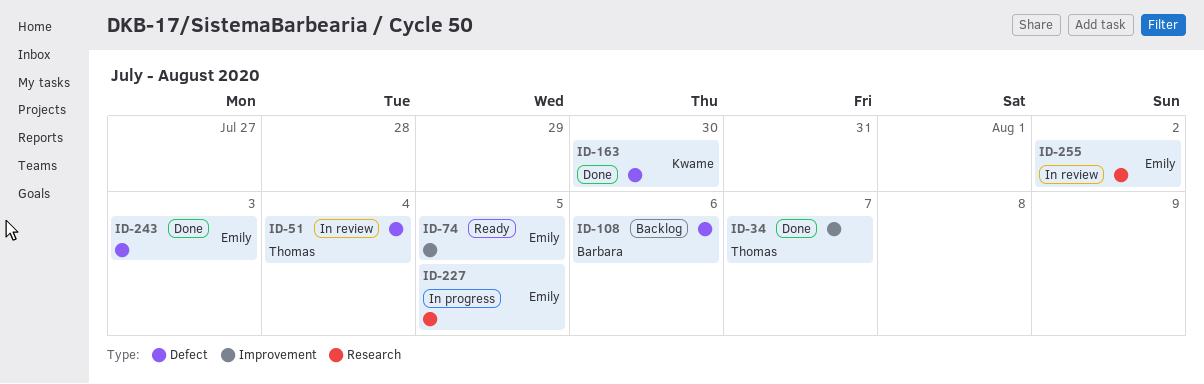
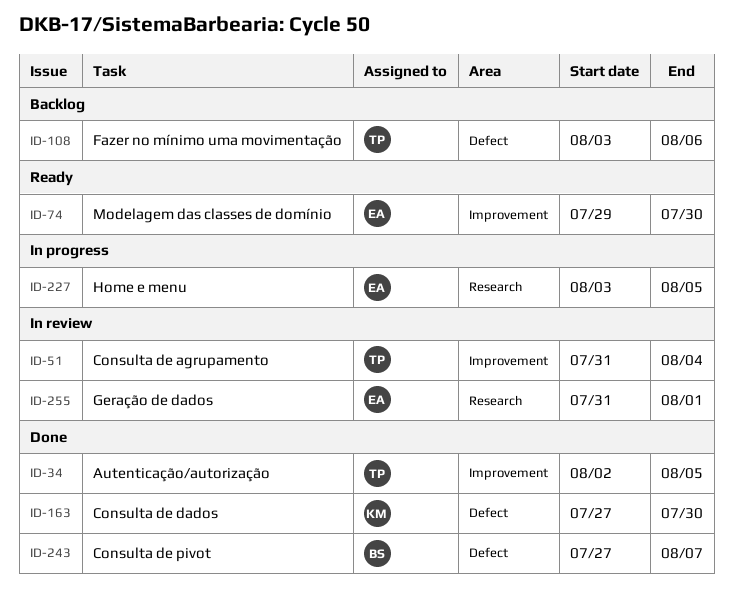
ID-34, due: Aug 7 -> Aug 5
ID-51, label: Defect -> Improvement
ID-74, due: Aug 5 -> Jul 30
ID-108, owner: Barbara -> Thomas
ID-243, owner: Emily -> Barbara
ID-243, due: Aug 3 -> Aug 7
ID-255, due: Aug 2 -> Aug 1

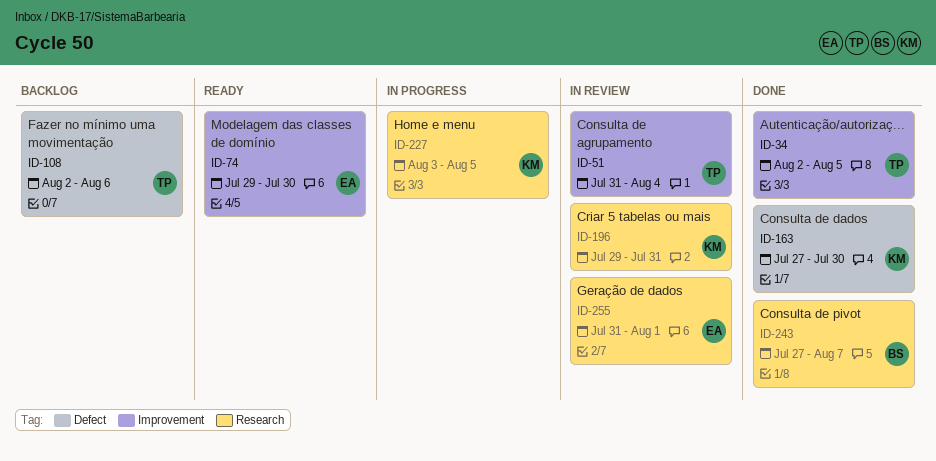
ID-108, start: Aug 3 -> Aug 2
ID-196: none -> present
ID-227, owner: EA -> KM
ID-243, label: Defect -> Research

